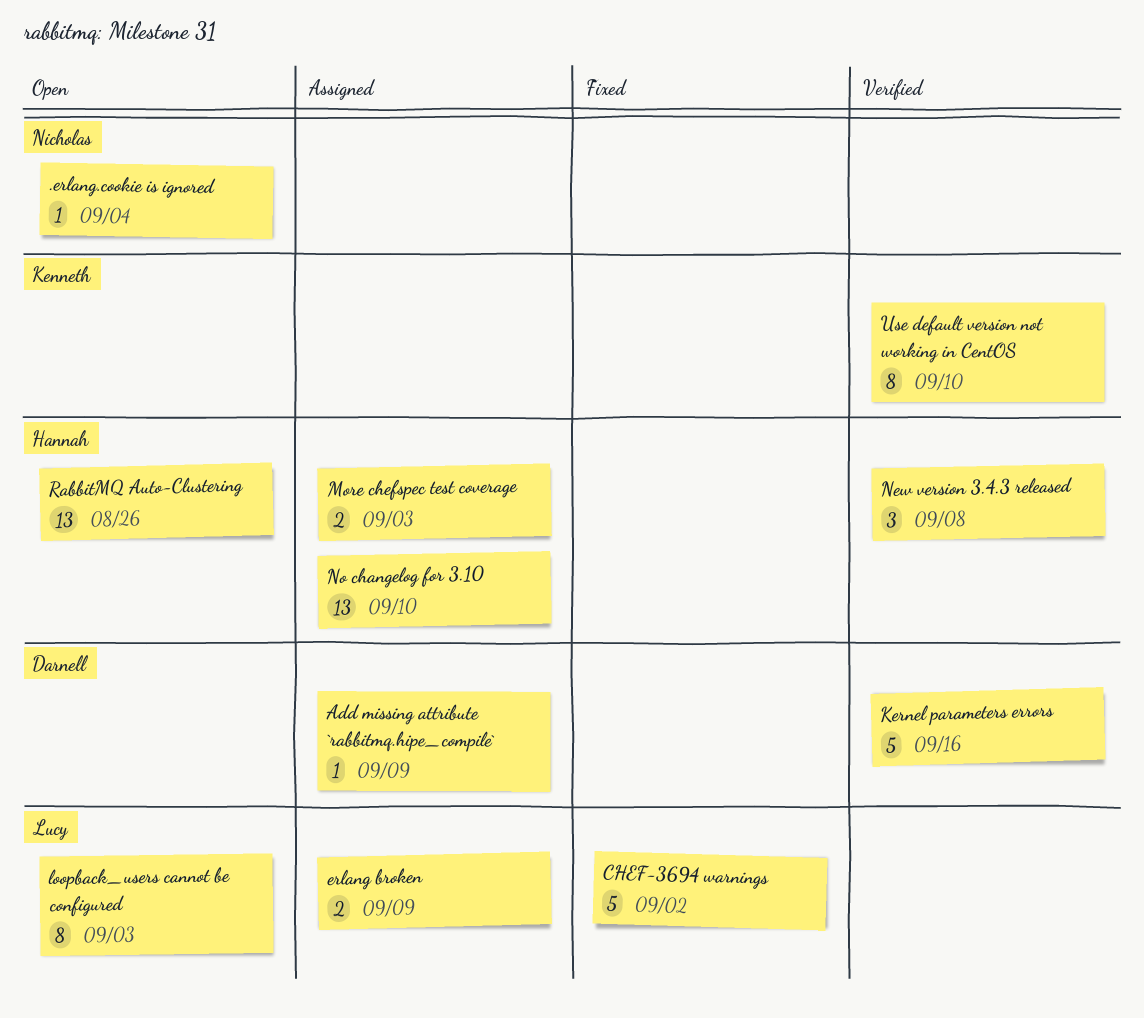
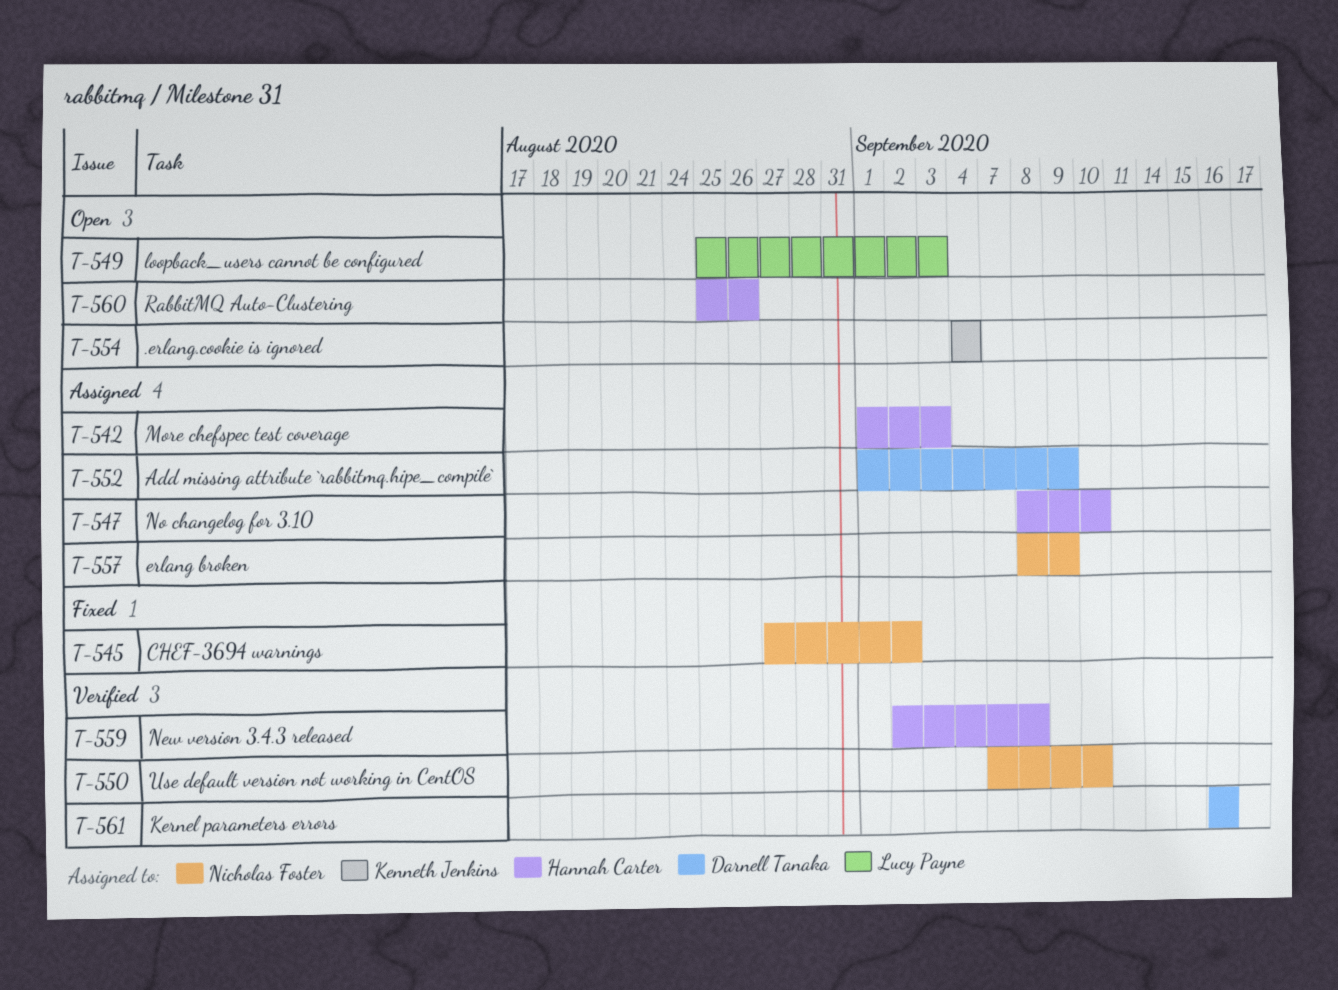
.erlang.cookie is ignored, owner: Nicholas Foster -> Kenneth Jenkins
CHEF-3694 warnings, owner: Lucy Payne -> Nicholas Foster
erlang broken, owner: Lucy Payne -> Nicholas Foster
Use default version not working in CentOS, owner: Kenneth Jenkins -> Nicholas Foster

